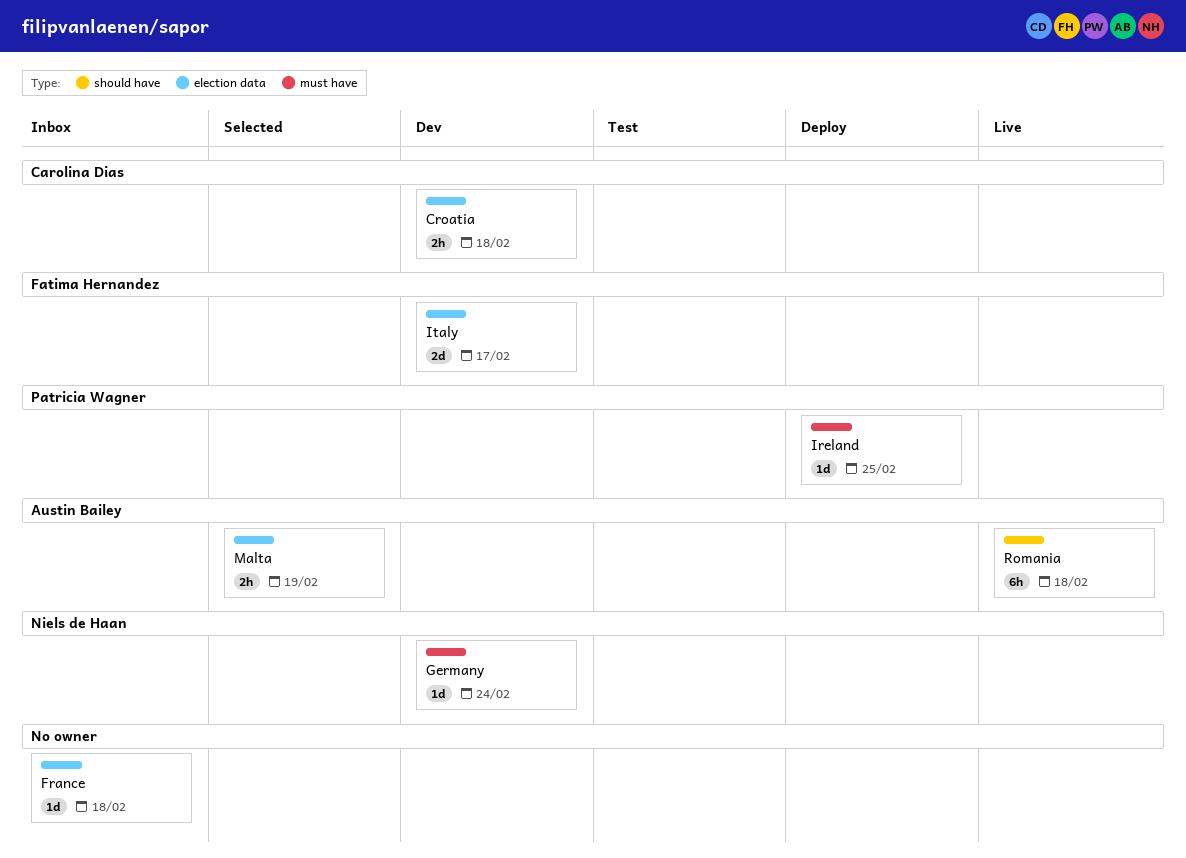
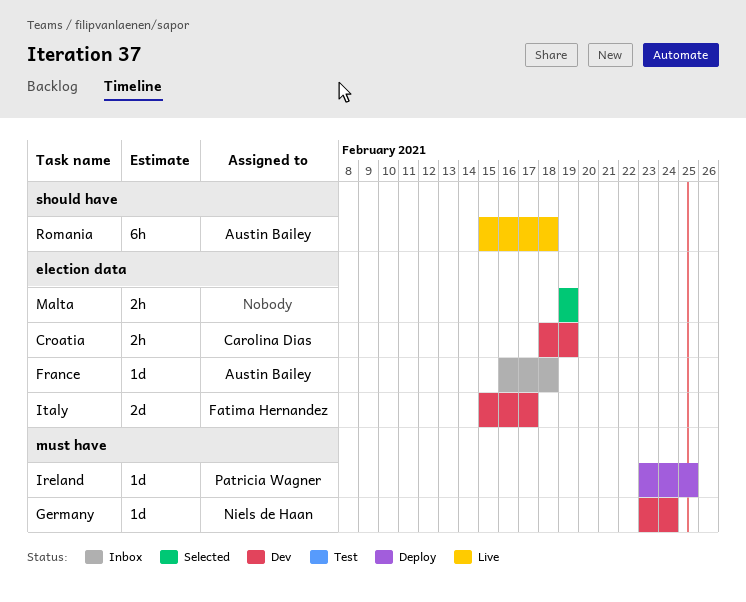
Croatia, due: Feb 18 -> Feb 19
France, owner: none -> Austin Bailey
Malta, owner: Austin Bailey -> none

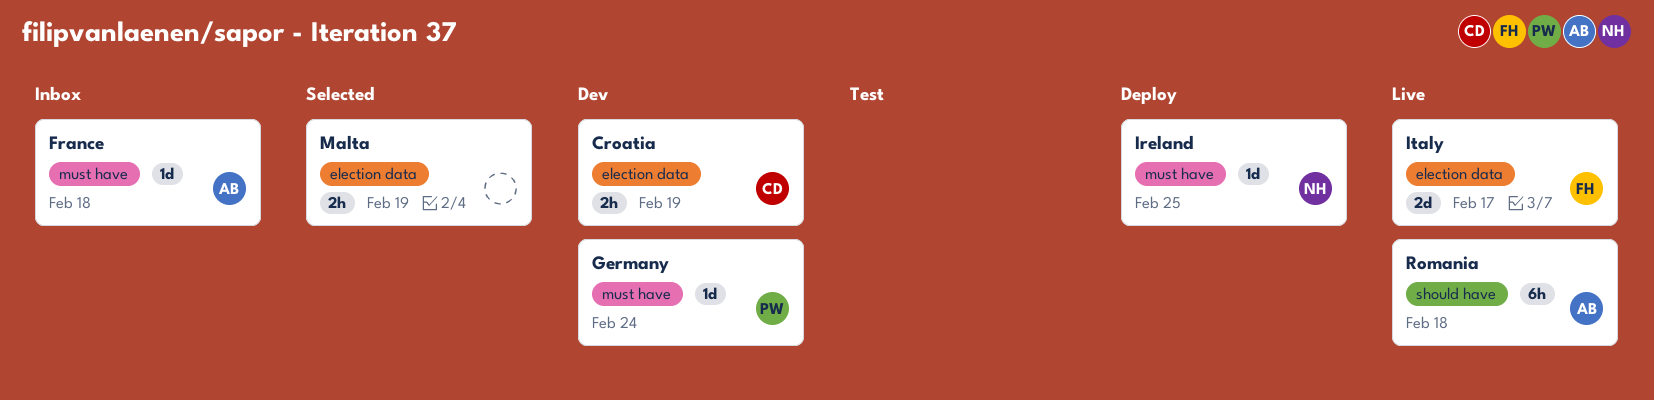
France, label: election data -> must have
Germany, owner: Niels de Haan -> Patricia Wagner
Ireland, owner: Patricia Wagner -> Niels de Haan
Italy, status: Dev -> Live

